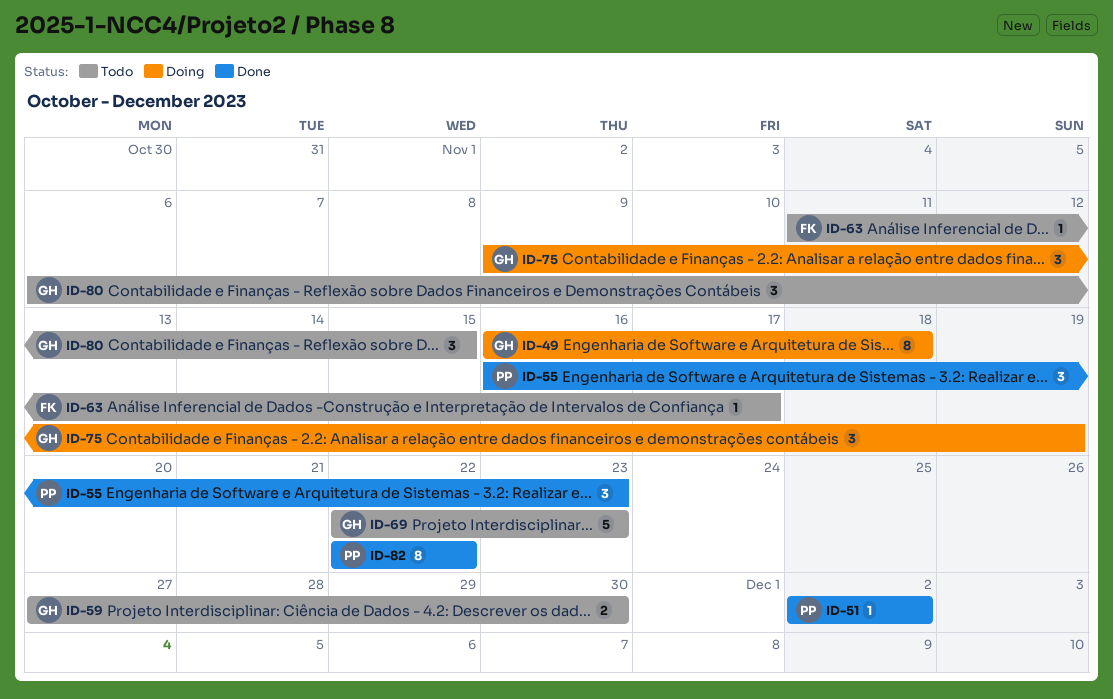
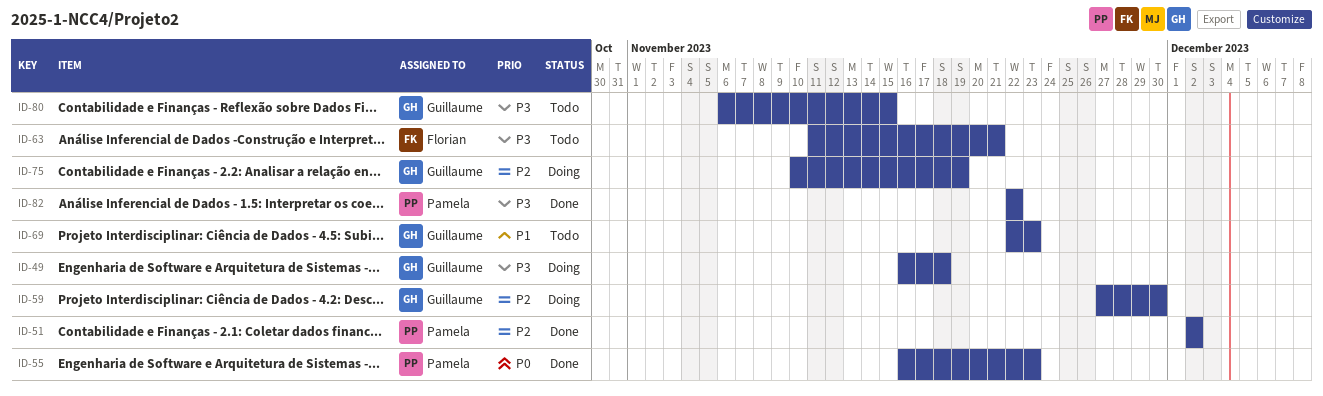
ID-59, status: Todo -> Doing
ID-63, due: Nov 17 -> Nov 21
ID-75, start: Nov 9 -> Nov 10

